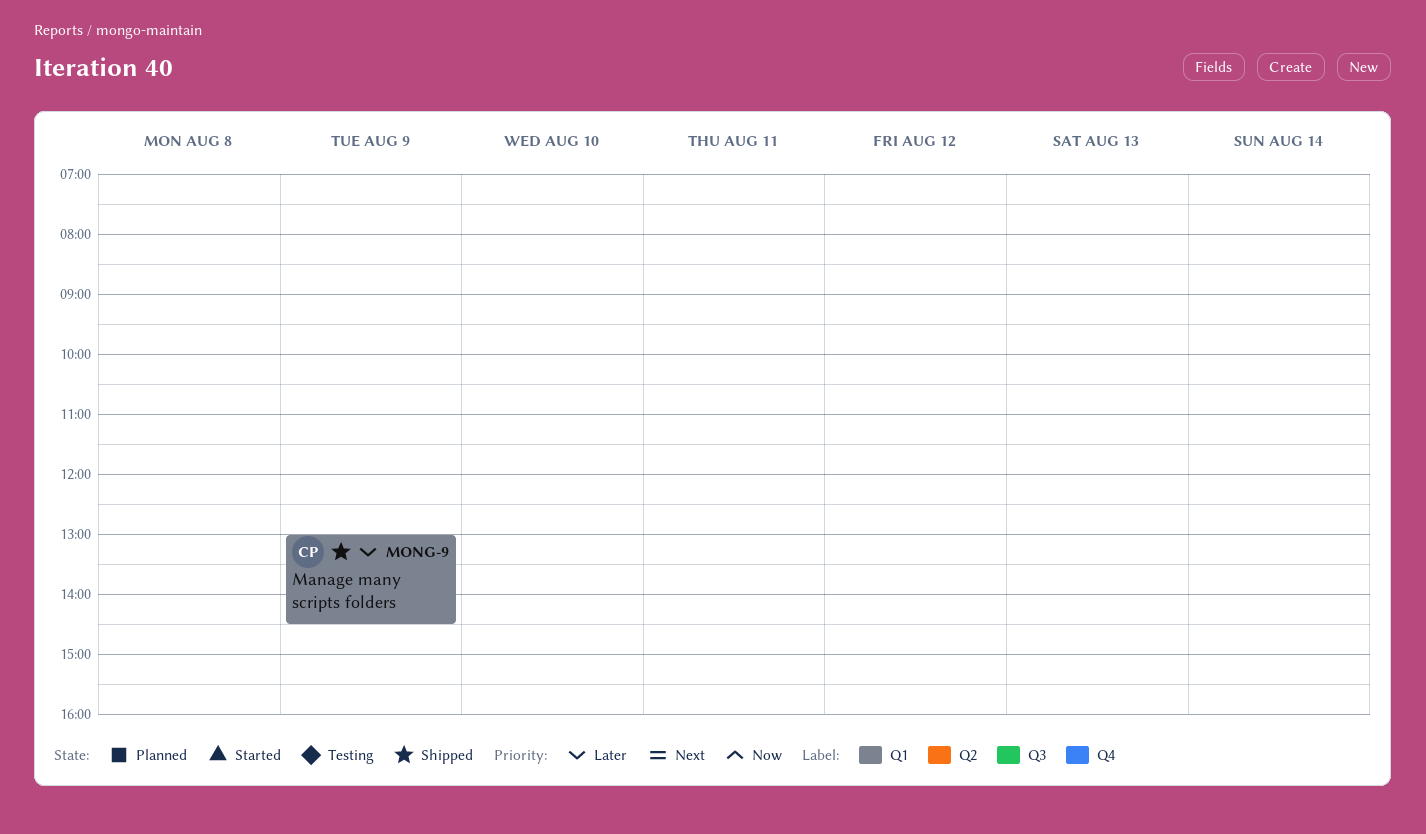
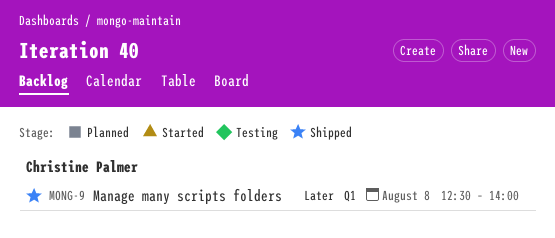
MONG-9, day: Aug 9 -> Aug 8
MONG-9, begins: 13:00 -> 12:30
MONG-9, ends: 14:30 -> 14:00

